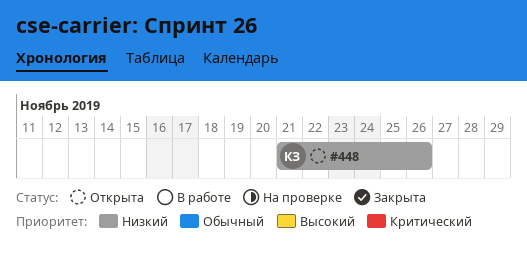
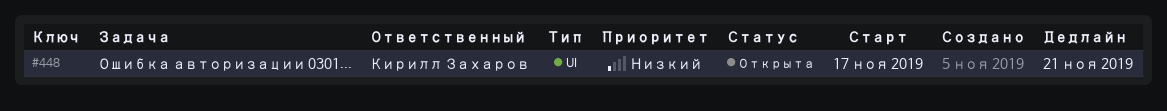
#448, start: Nov 21 -> Nov 17
#448, due: Nov 26 -> Nov 21

